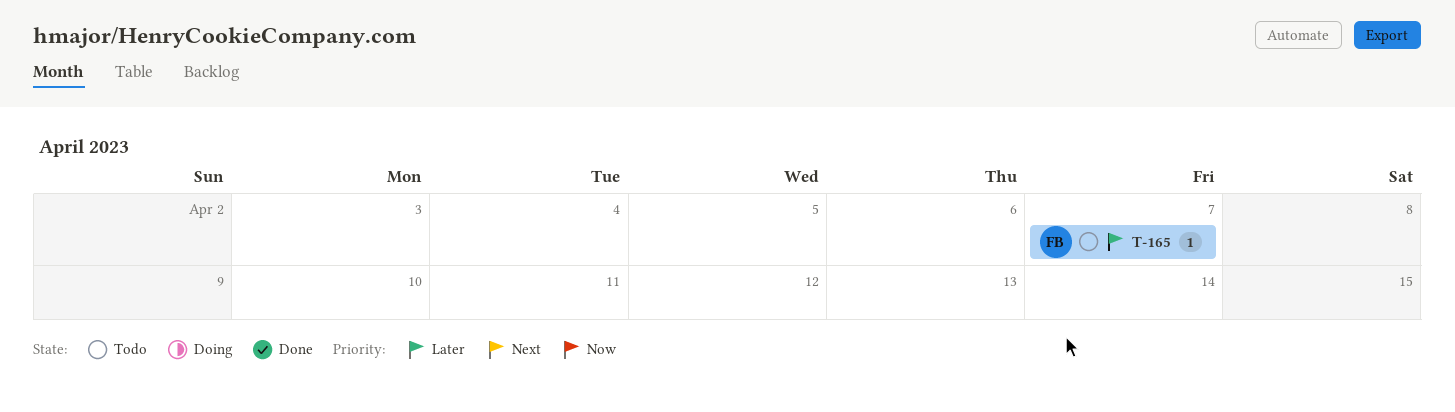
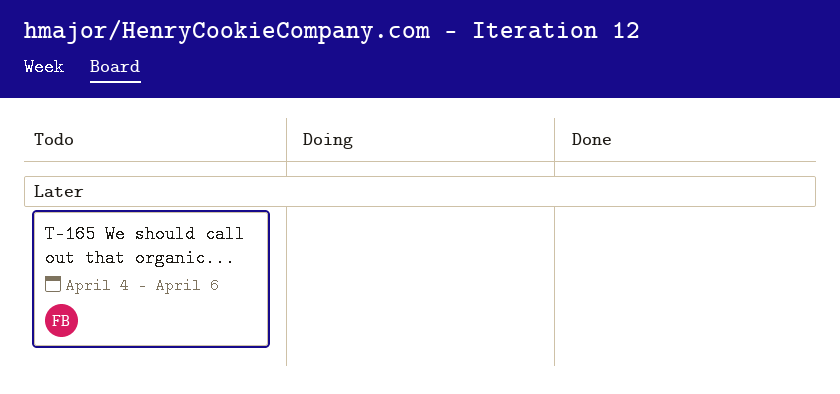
T-165, start: Apr 7 -> Apr 4
T-165, due: Apr 7 -> Apr 6

